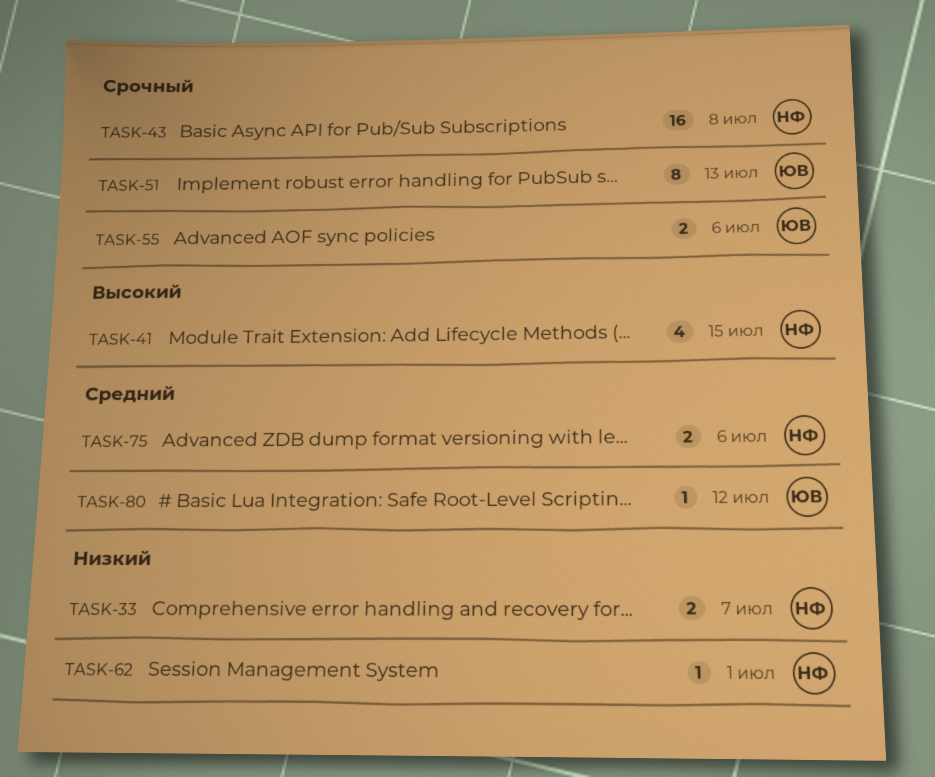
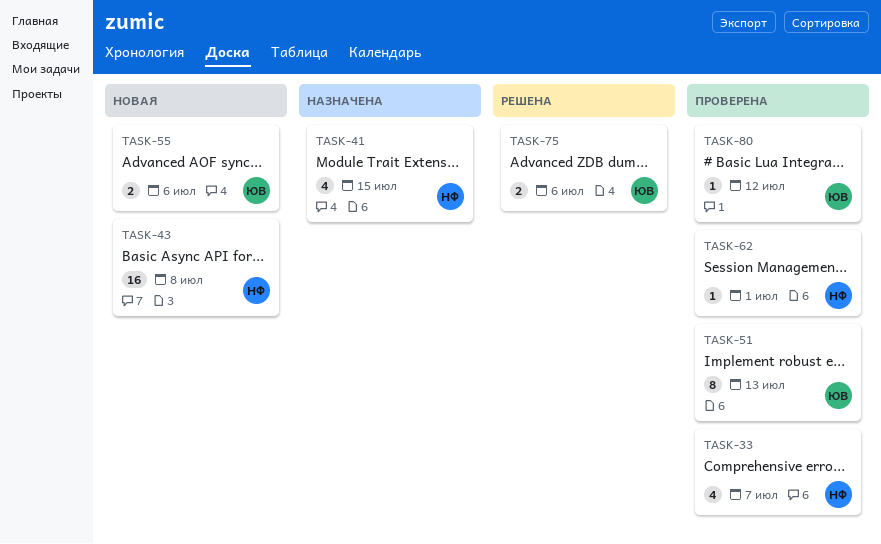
TASK-33, estimate: 2 -> 4
TASK-75, owner: НФ -> ЮВ

